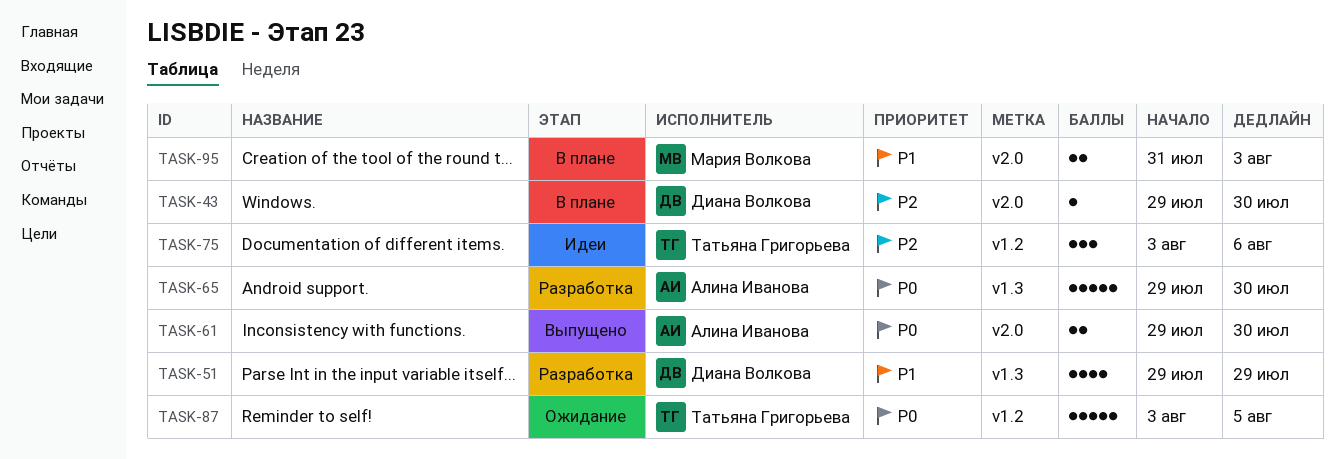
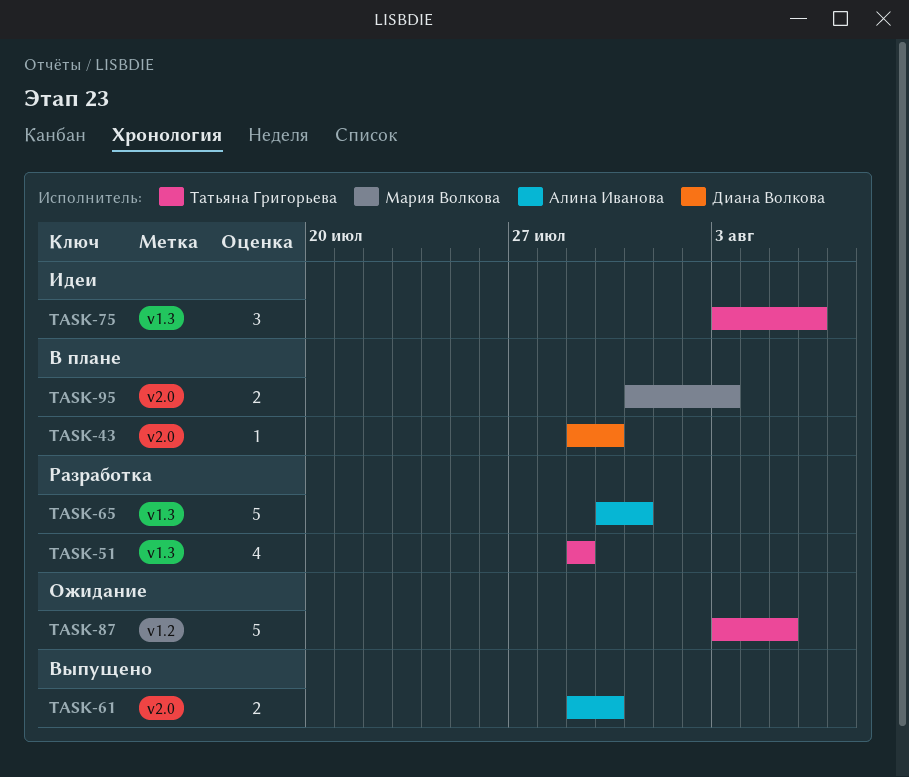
TASK-51, owner: Диана Волкова -> Татьяна Григорьева
TASK-65, start: Jul 29 -> Jul 30
TASK-65, due: Jul 30 -> Jul 31
TASK-75, label: v1.2 -> v1.3

